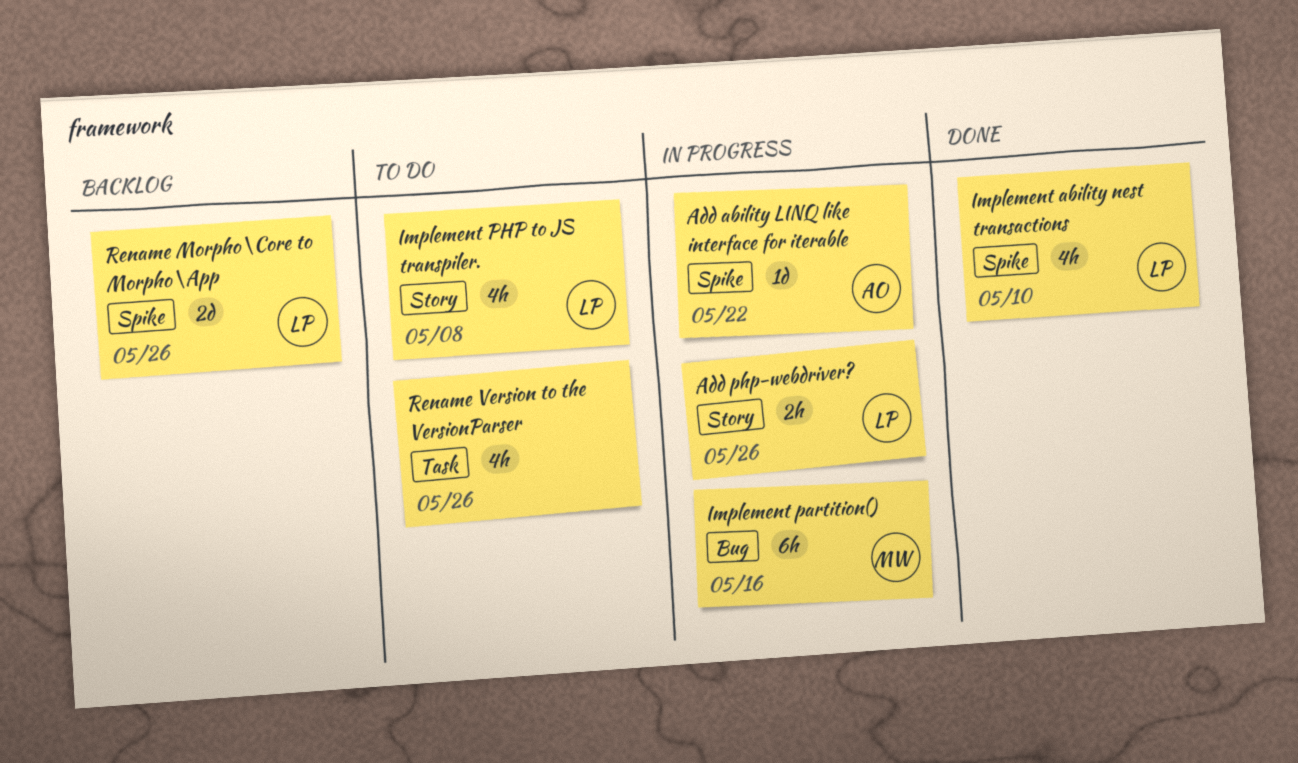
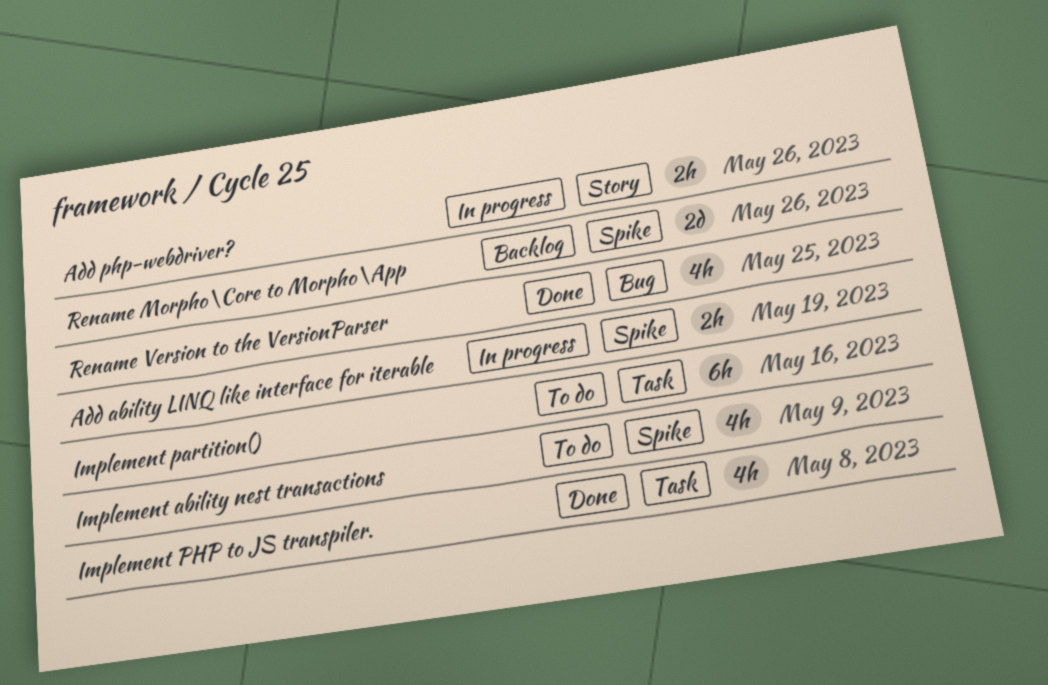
Add ability LINQ like interface for iterable, estimate: 1d -> 2h
Add ability LINQ like interface for iterable, due: May 22 -> May 19
Implement ability nest transactions, status: Done -> To do
Implement ability nest transactions, due: May 10 -> May 9
Implement partition(), status: In progress -> To do
Implement partition(), label: Bug -> Task
Implement PHP to JS transpiler., status: To do -> Done
Implement PHP to JS transpiler., label: Story -> Task
Rename Version to the VersionParser, status: To do -> Done
Rename Version to the VersionParser, label: Task -> Bug
Rename Version to the VersionParser, due: May 26 -> May 25

